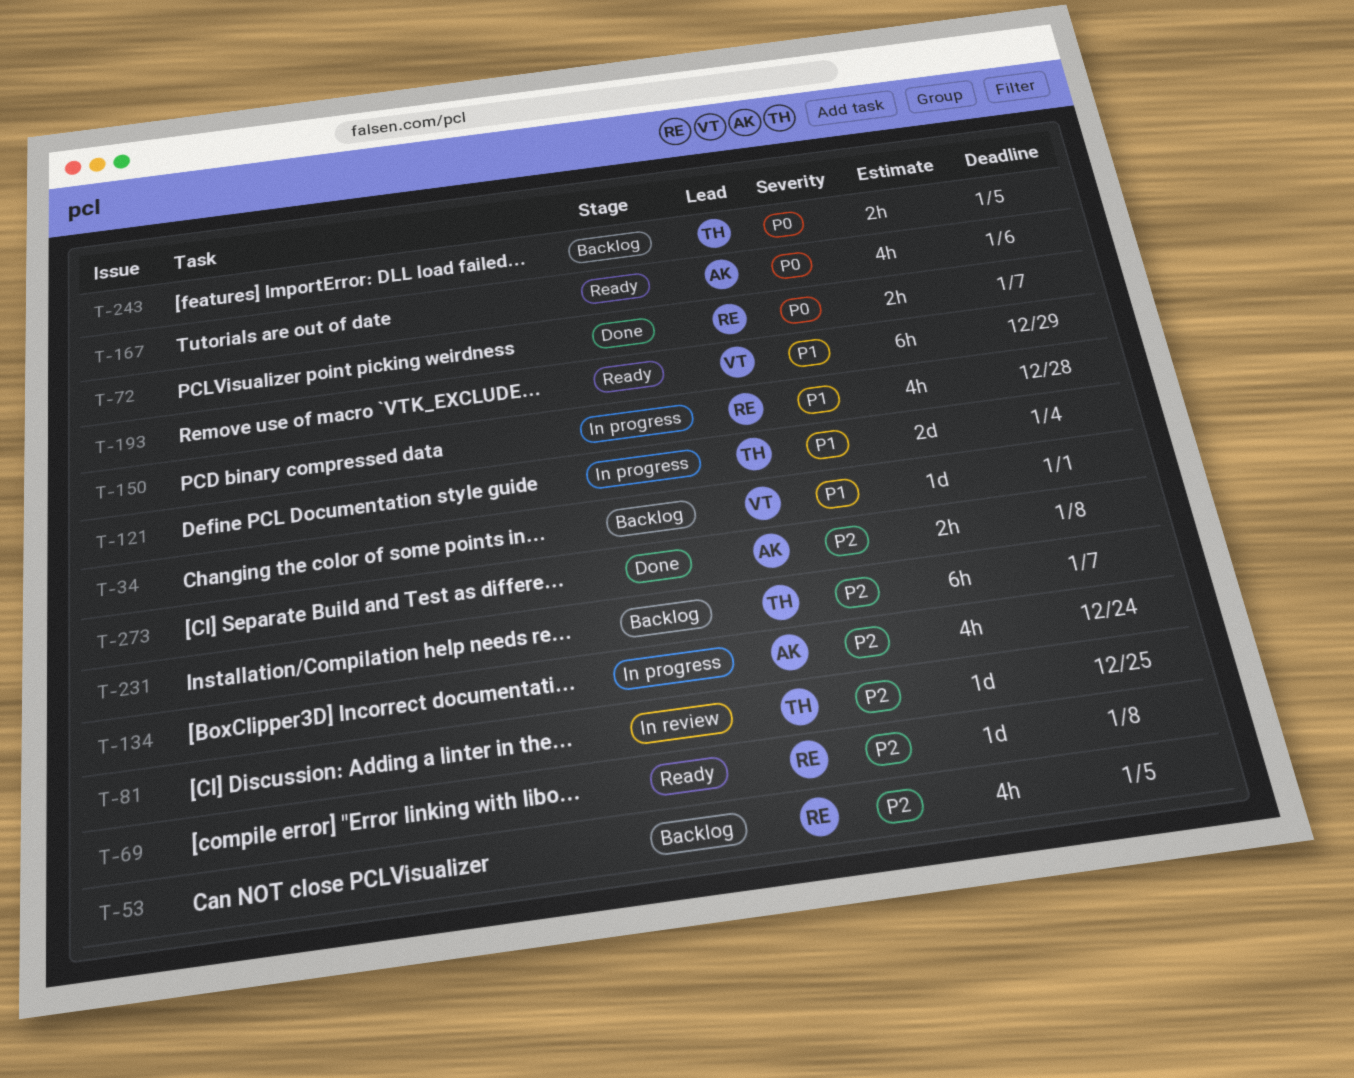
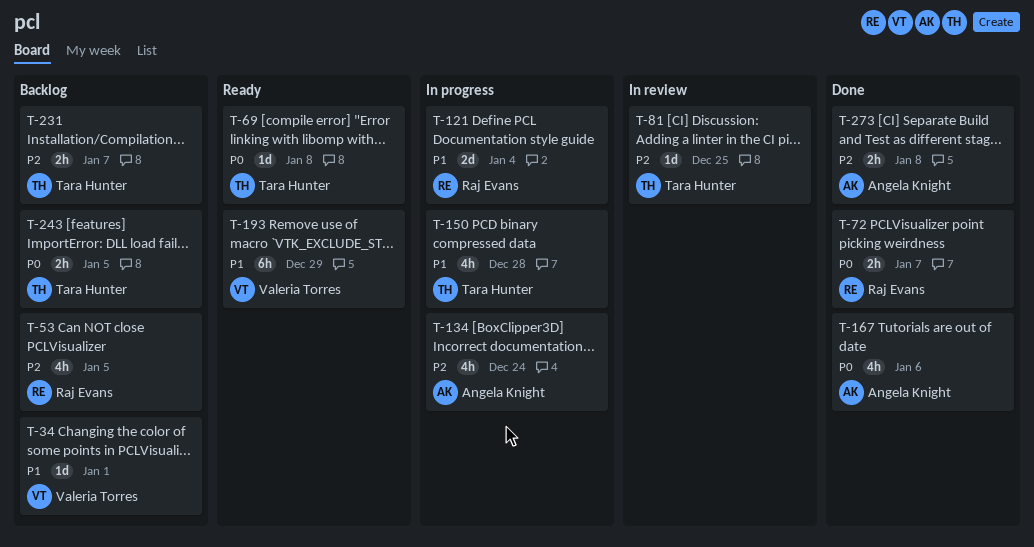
T-69, owner: Raj Evans -> Tara Hunter
T-69, priority: P2 -> P0
T-121, owner: Tara Hunter -> Raj Evans
T-150, owner: Raj Evans -> Tara Hunter
T-167, status: Ready -> Done
T-231, estimate: 6h -> 2h

